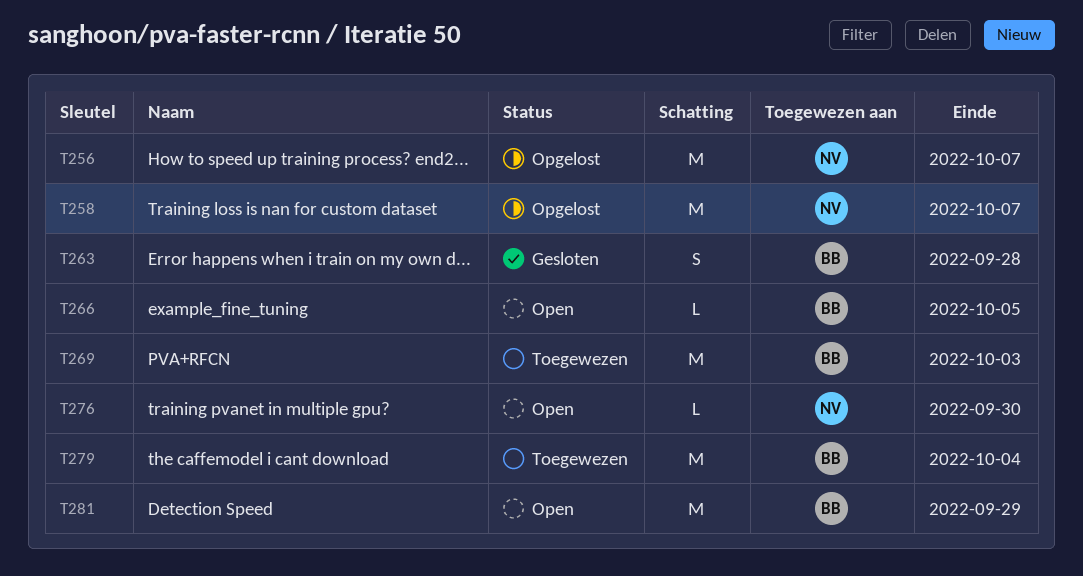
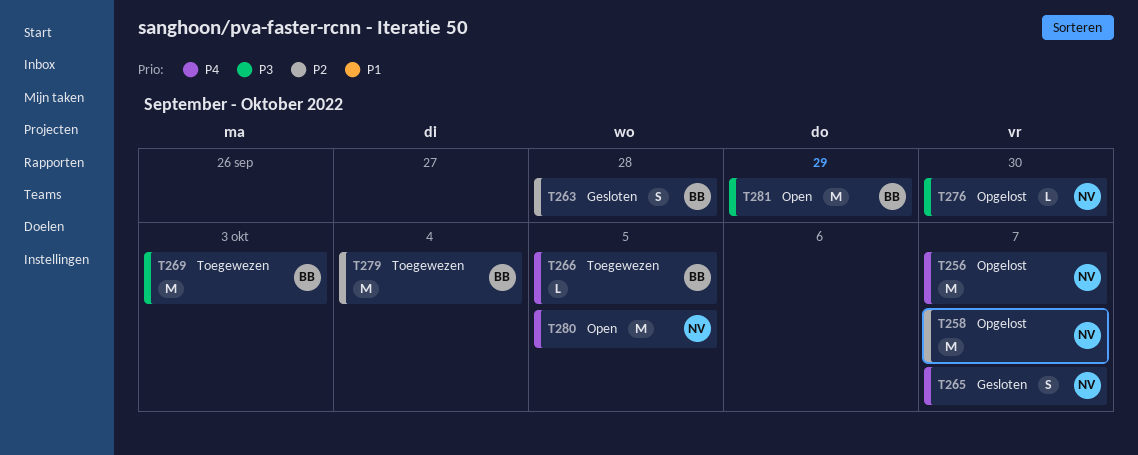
T265: none -> present
T266, status: Open -> Toegewezen
T276, status: Open -> Opgelost
T280: none -> present

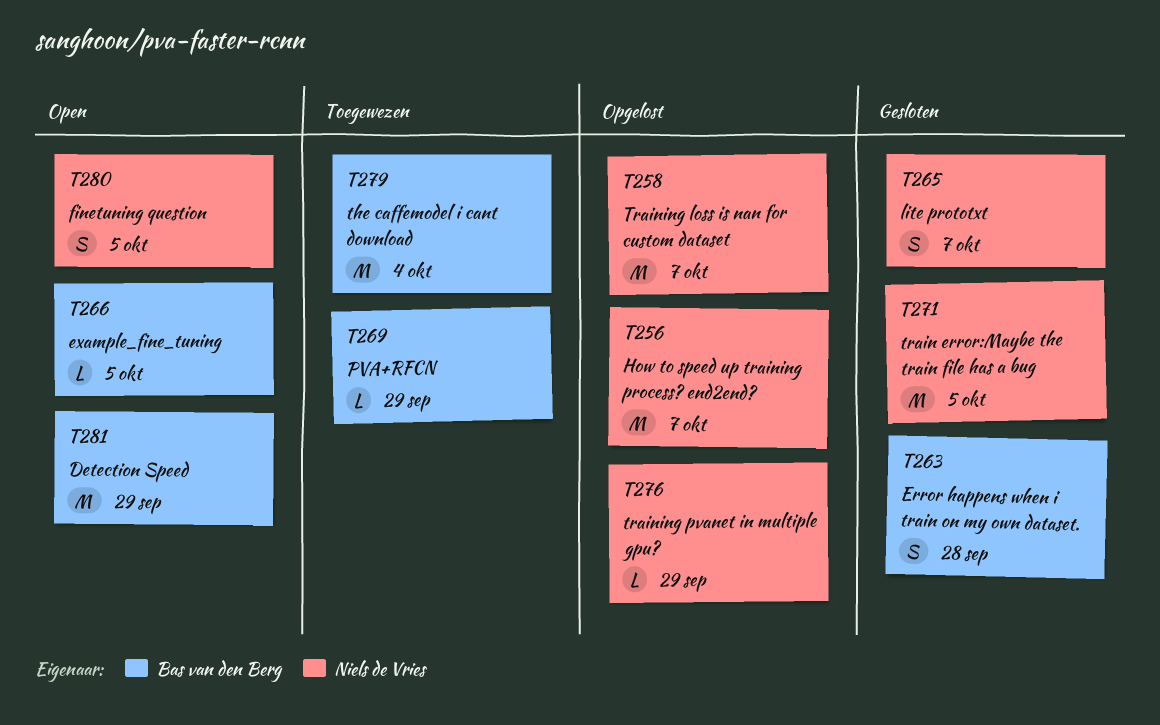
T266, status: Toegewezen -> Open
T269, estimate: M -> L
T269, due: Oct 3 -> Sep 29
T271: none -> present
T276, due: Sep 30 -> Sep 29
T280, estimate: M -> S

